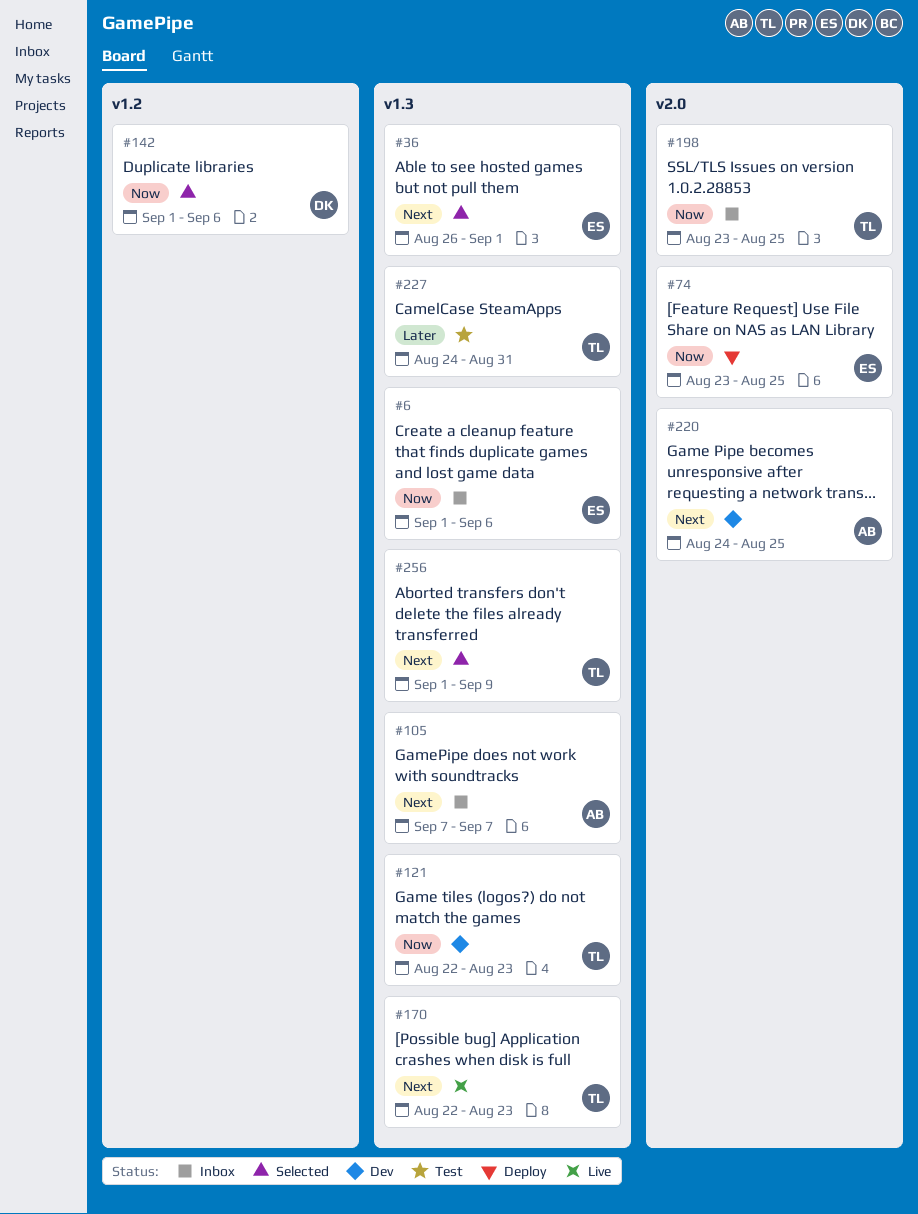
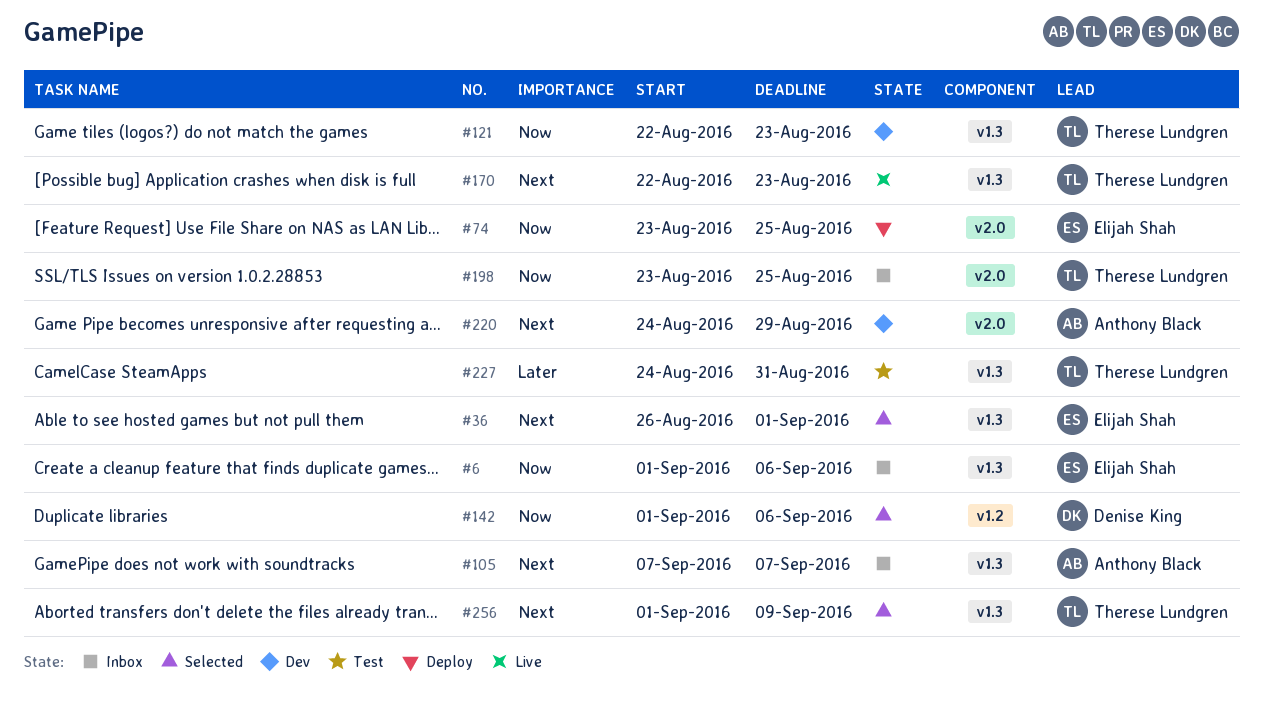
#220, due: Aug 25 -> Aug 29

